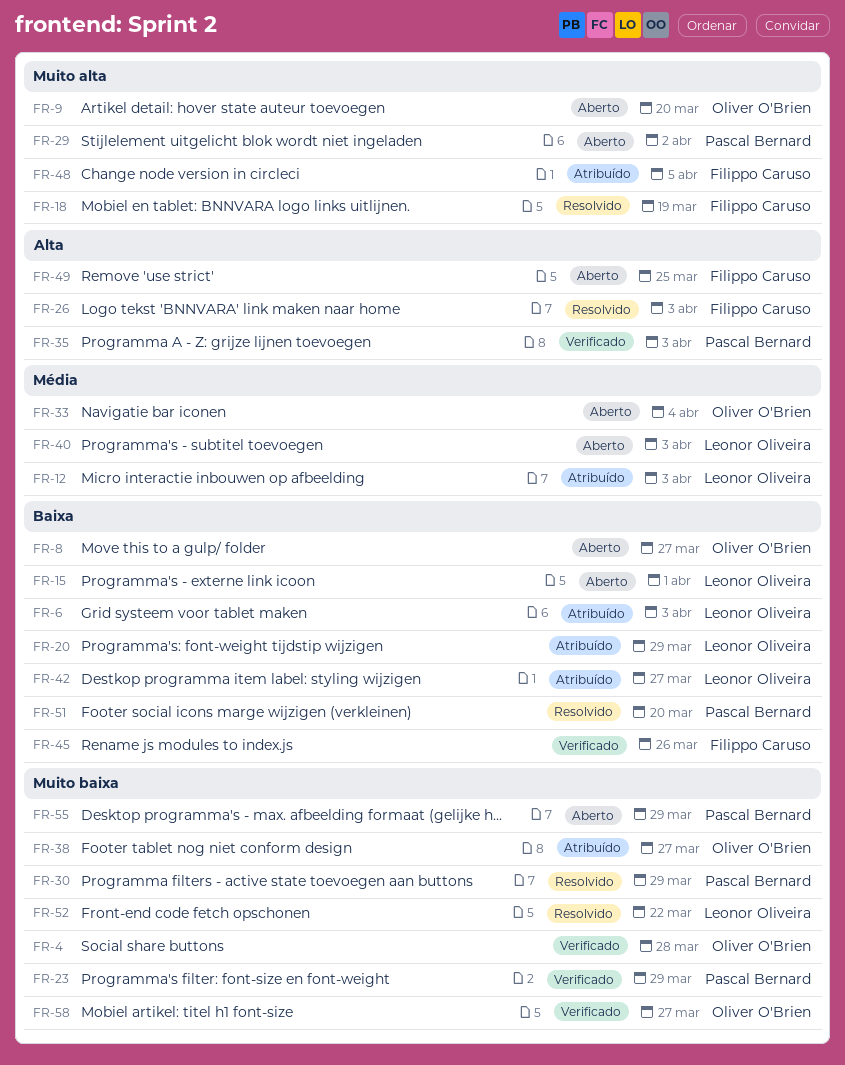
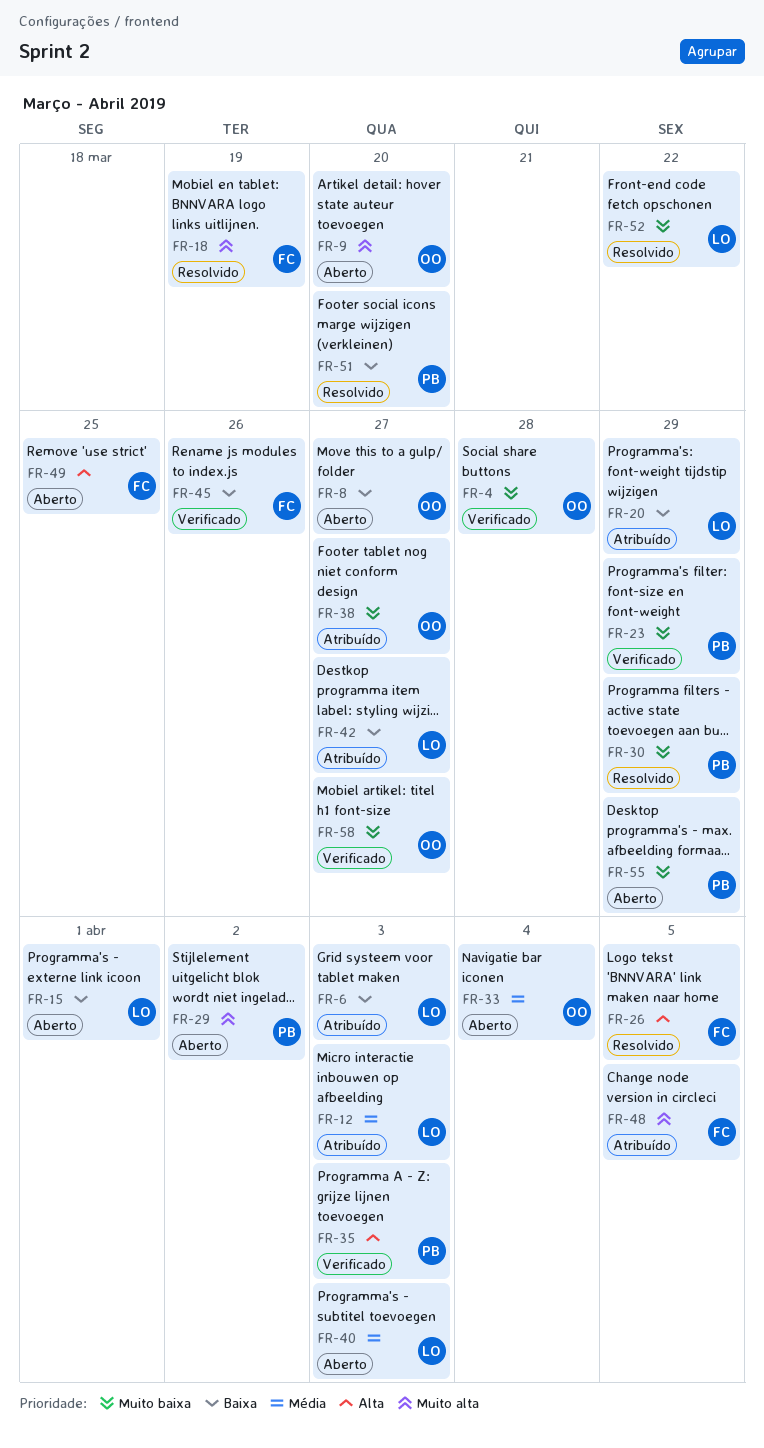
FR-26, due: Apr 3 -> Apr 5

